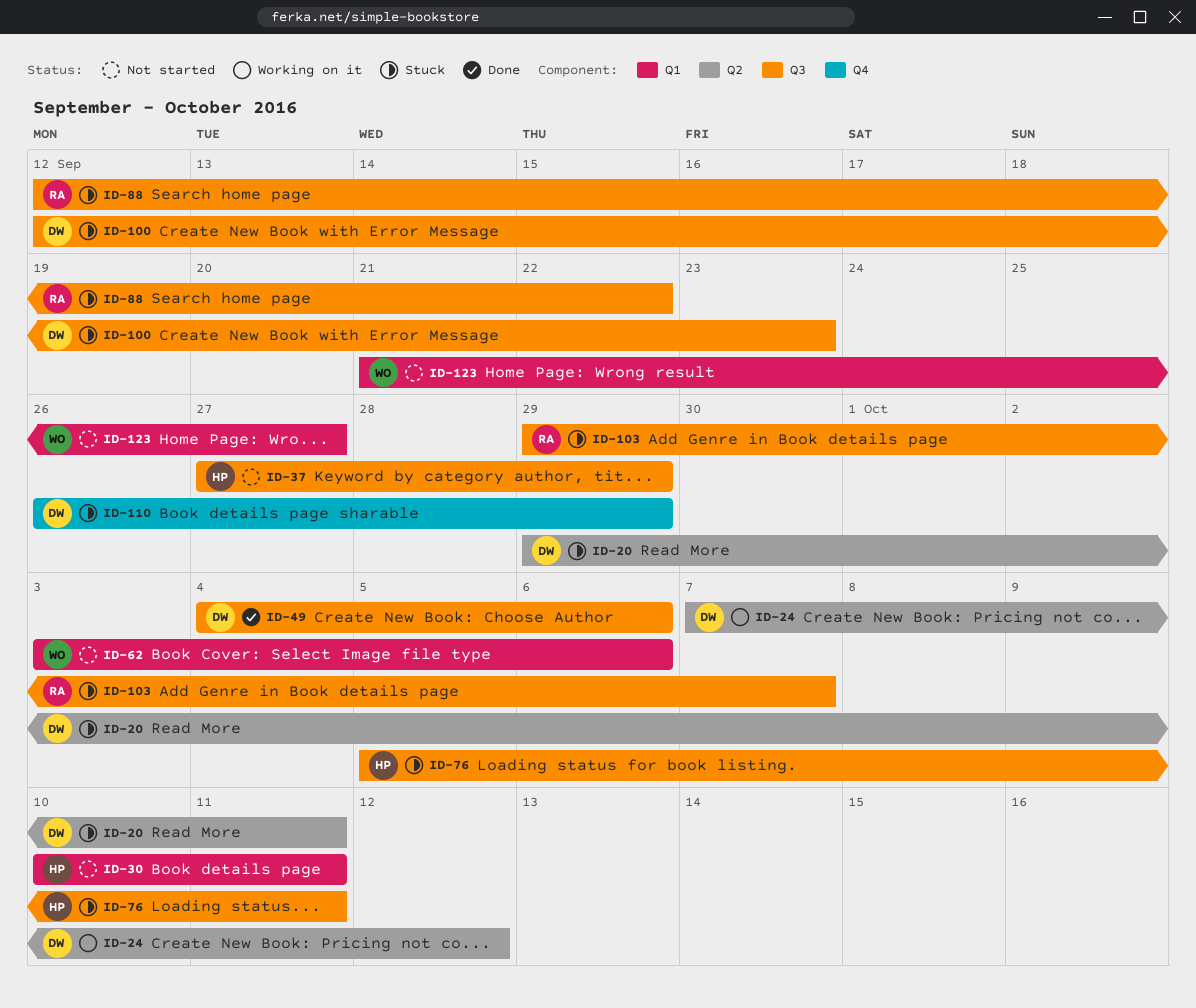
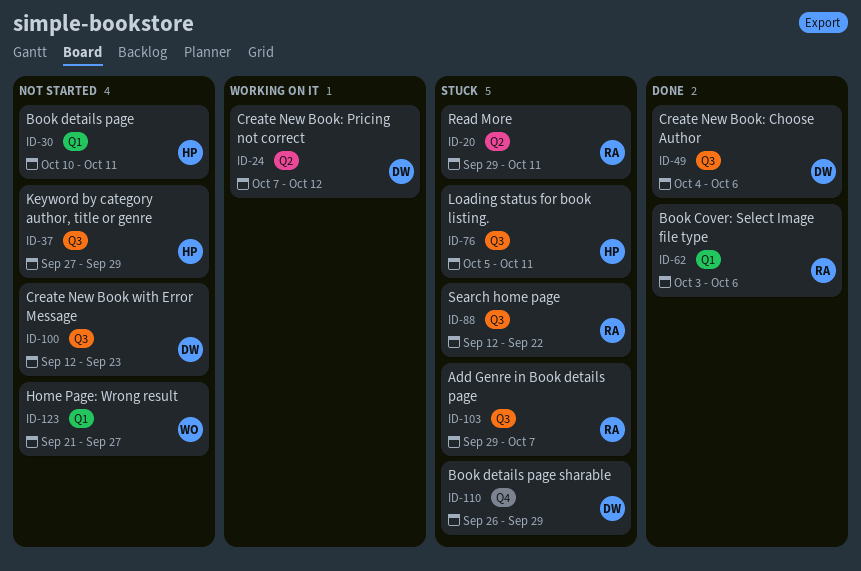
ID-20, owner: DW -> RA
ID-62, status: Not started -> Done
ID-62, owner: WO -> RA
ID-100, status: Stuck -> Not started

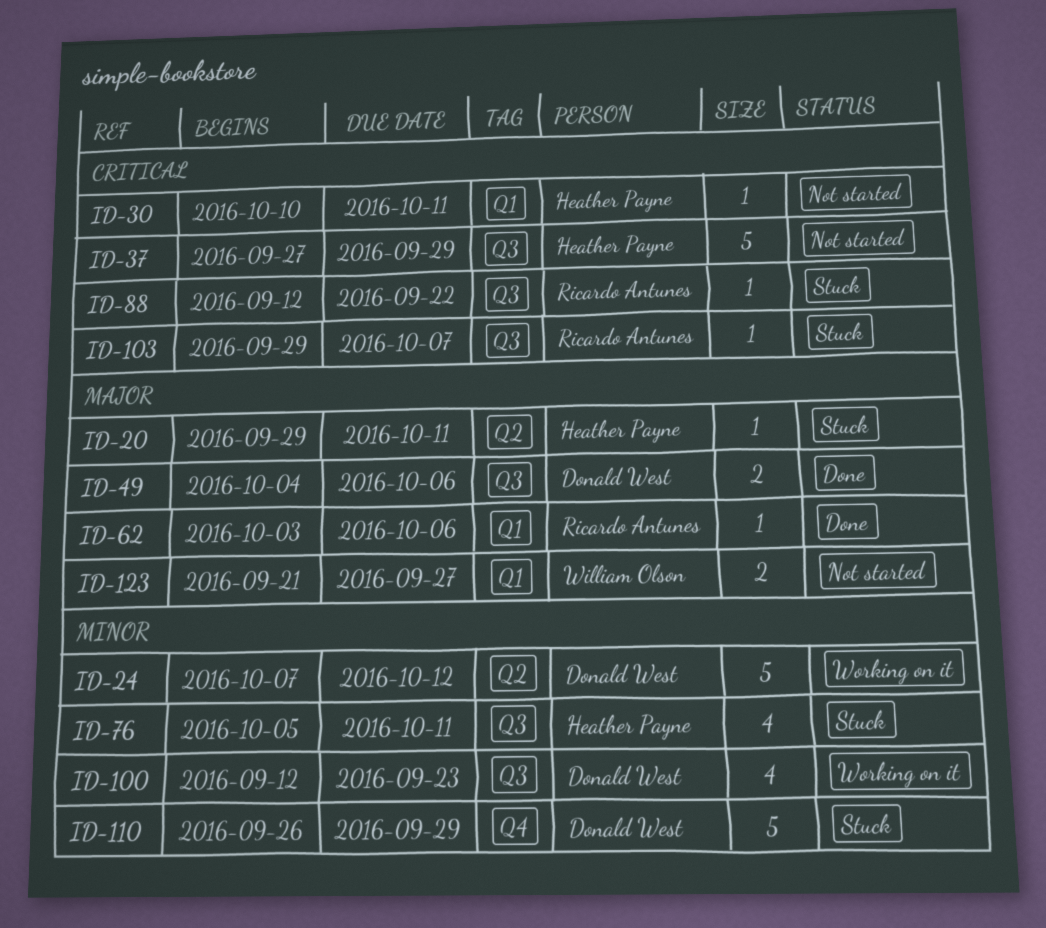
ID-20, owner: Ricardo Antunes -> Heather Payne
ID-100, status: Not started -> Working on it

